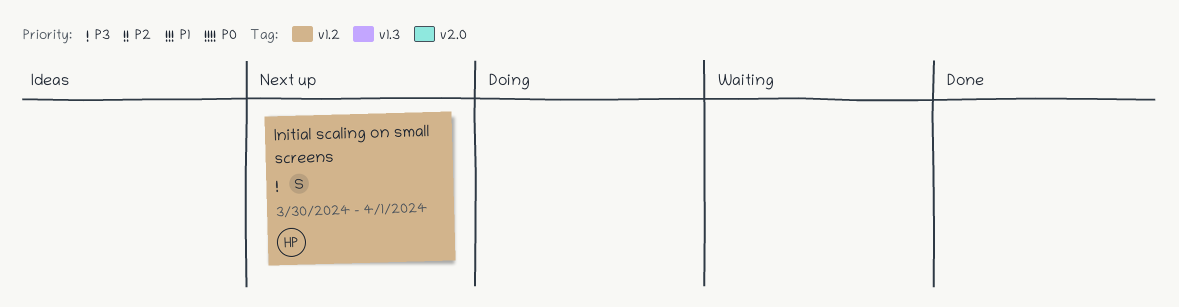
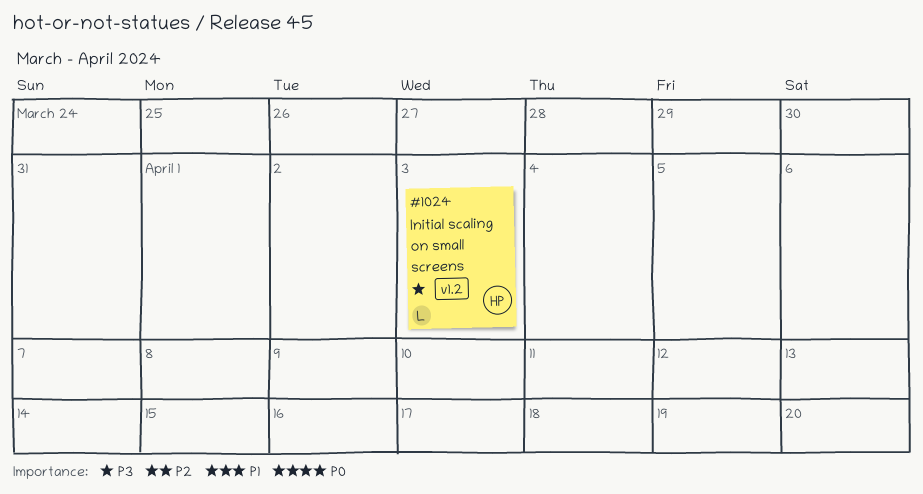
Initial scaling on small screens, estimate: S -> L
Initial scaling on small screens, due: Apr 1 -> Apr 3

